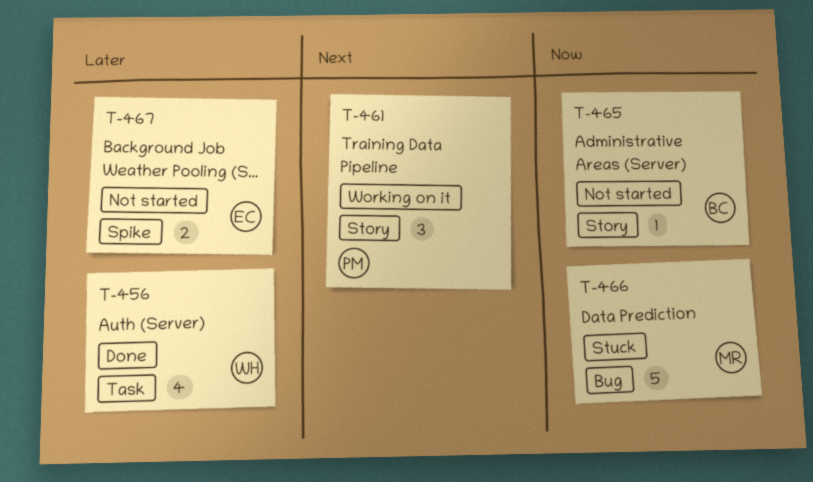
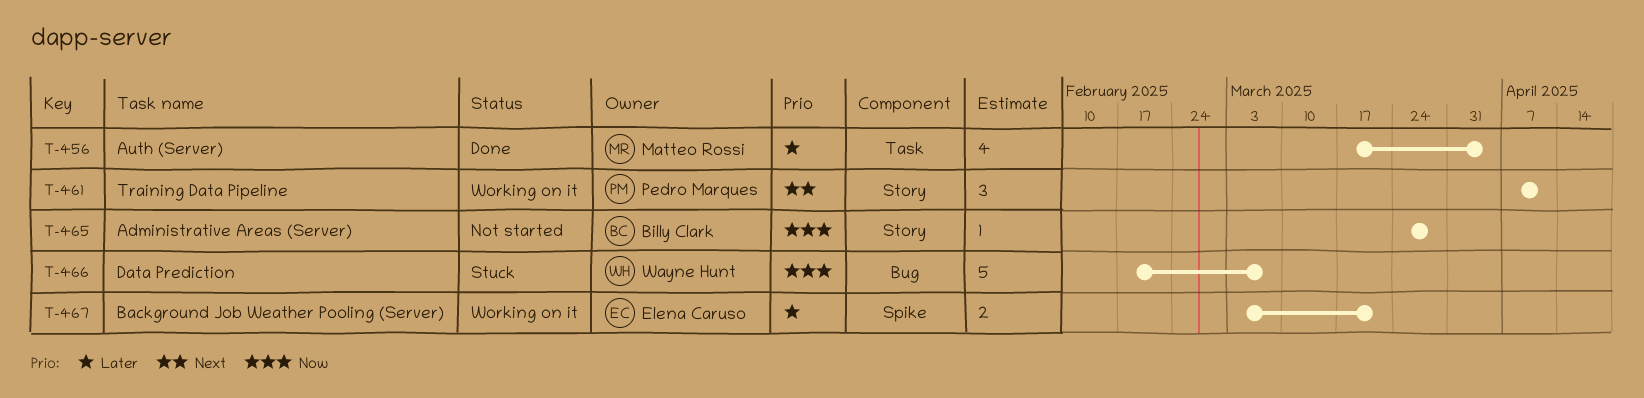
T-456, owner: Wayne Hunt -> Matteo Rossi
T-466, owner: Matteo Rossi -> Wayne Hunt
T-467, status: Not started -> Working on it

